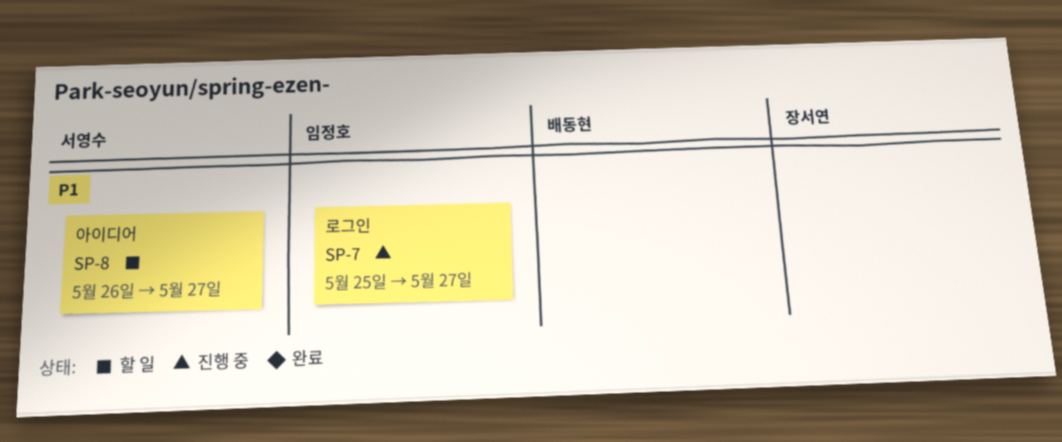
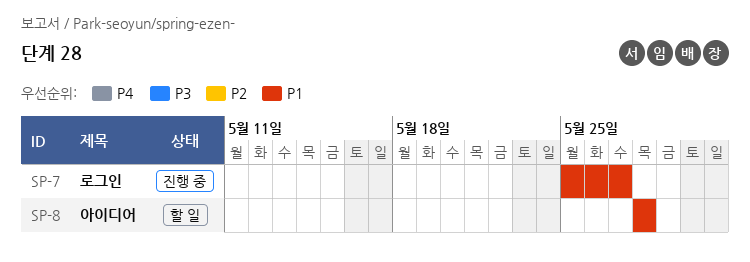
SP-8, start: May 26 -> May 28
SP-8, due: May 27 -> May 28

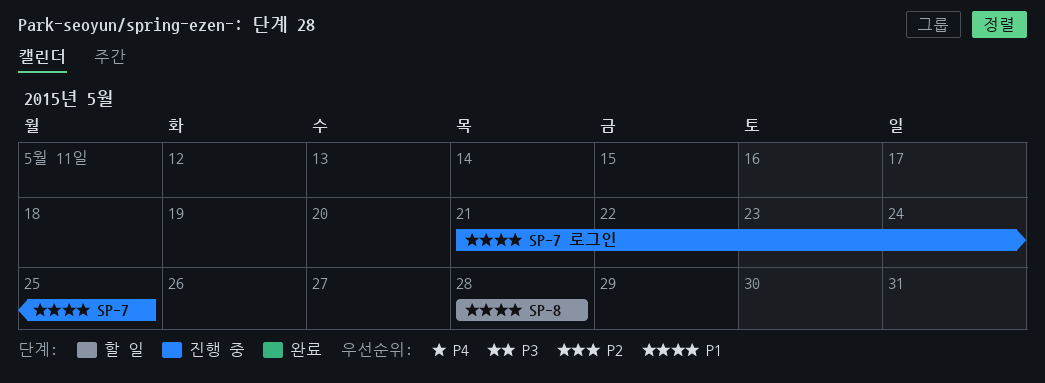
SP-7, start: May 25 -> May 21
SP-7, due: May 27 -> May 25

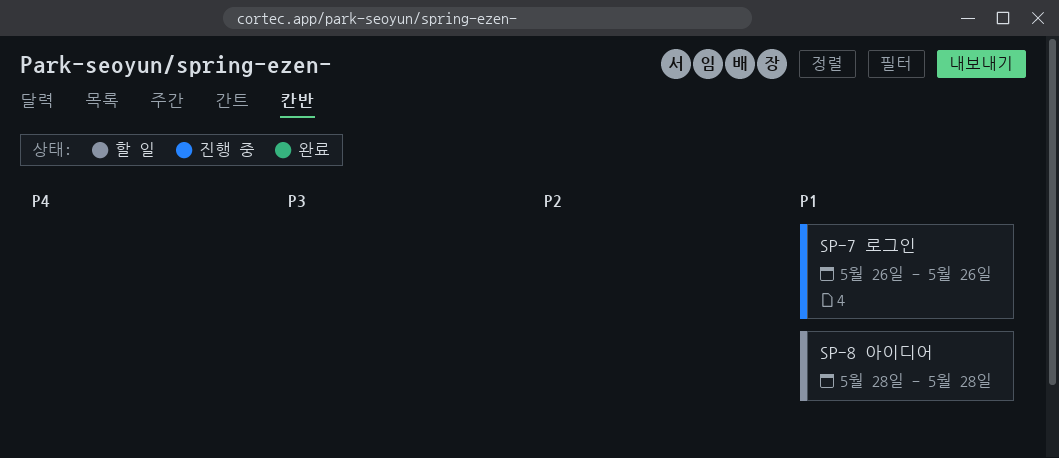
SP-7, start: May 21 -> May 26
SP-7, due: May 25 -> May 26

